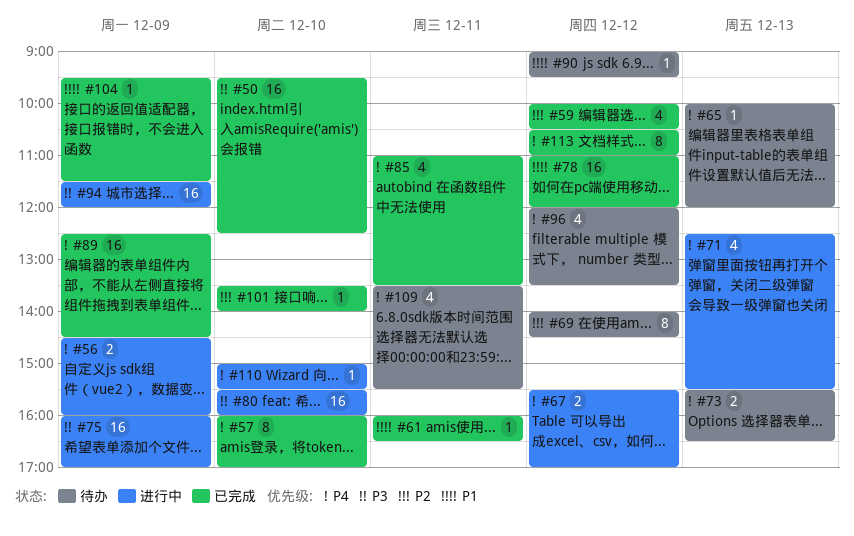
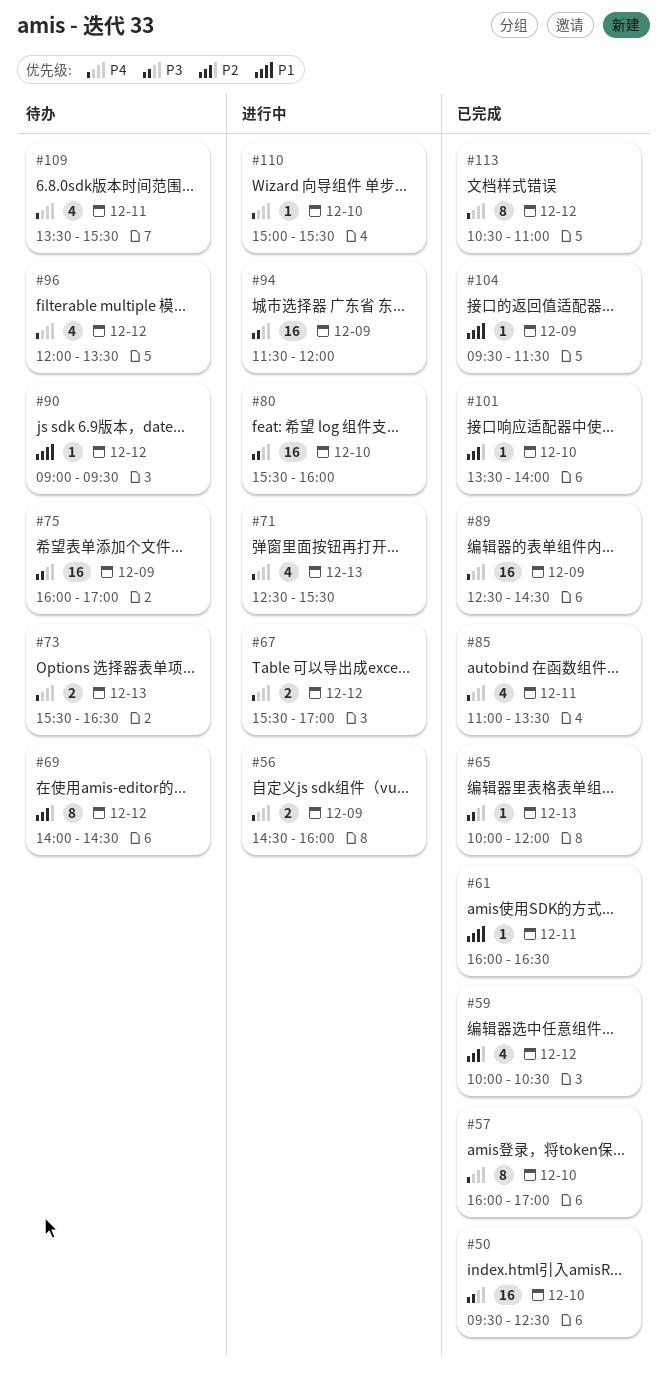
#65, status: 待办 -> 已完成
#65, priority: P4 -> P3
#75, status: 进行中 -> 待办
#78: present -> none

